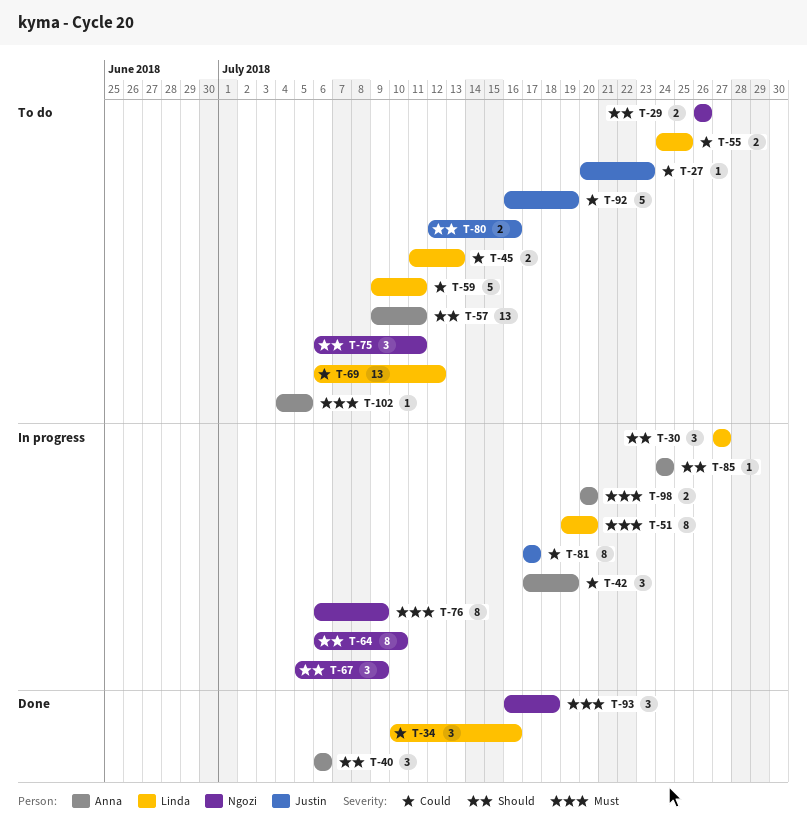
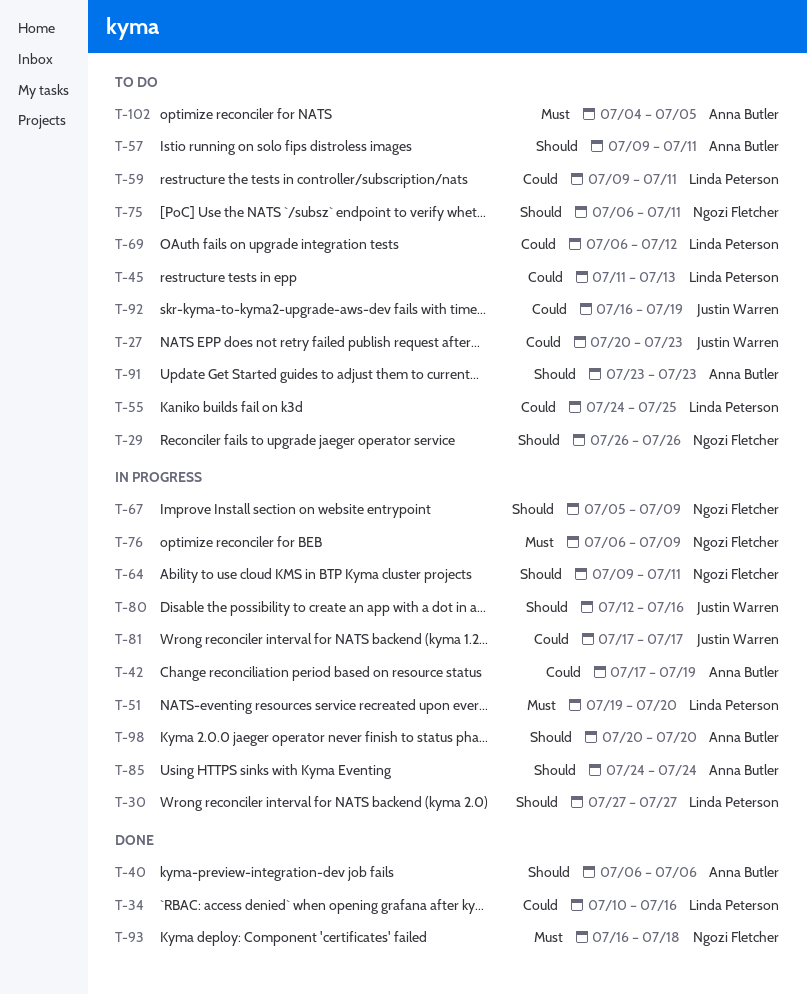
T-64, start: Jul 6 -> Jul 9
T-64, due: Jul 10 -> Jul 11
T-80, status: To do -> In progress
T-91: none -> present
T-98, priority: Must -> Should

